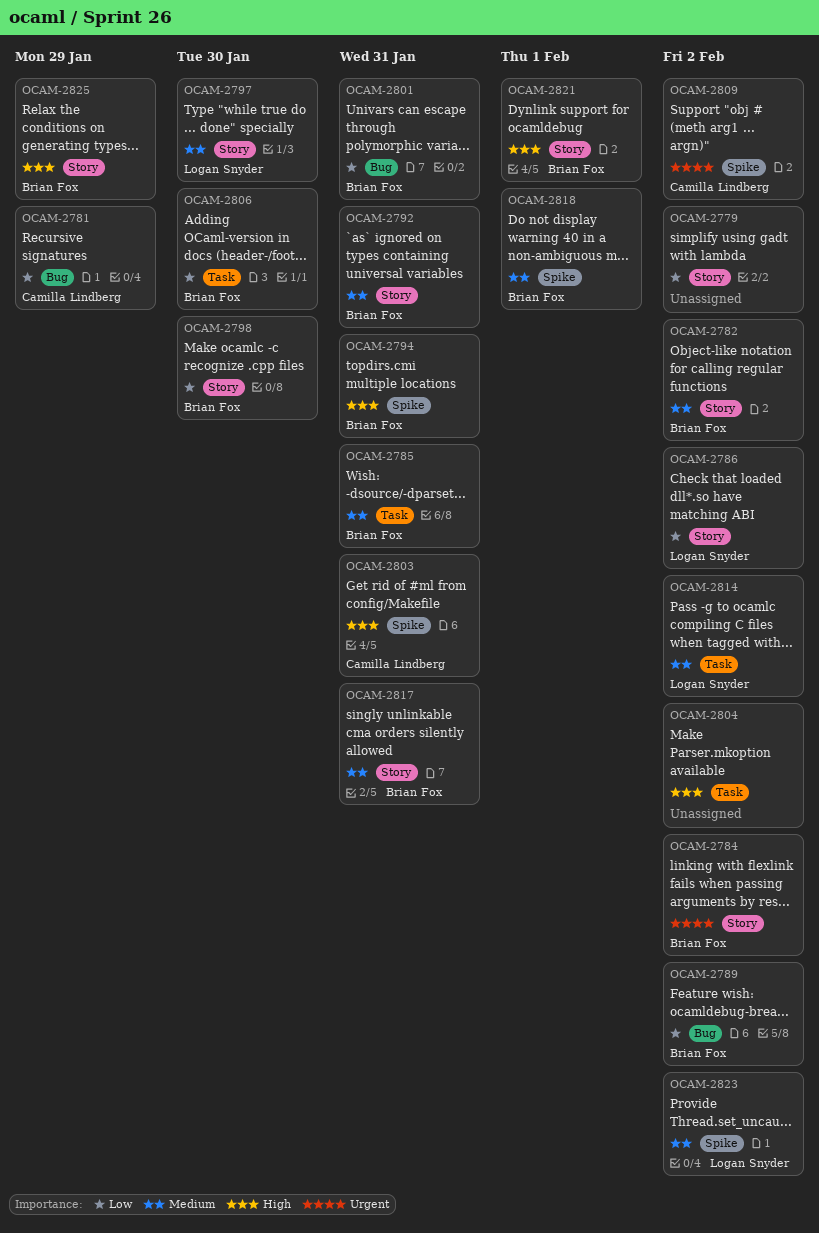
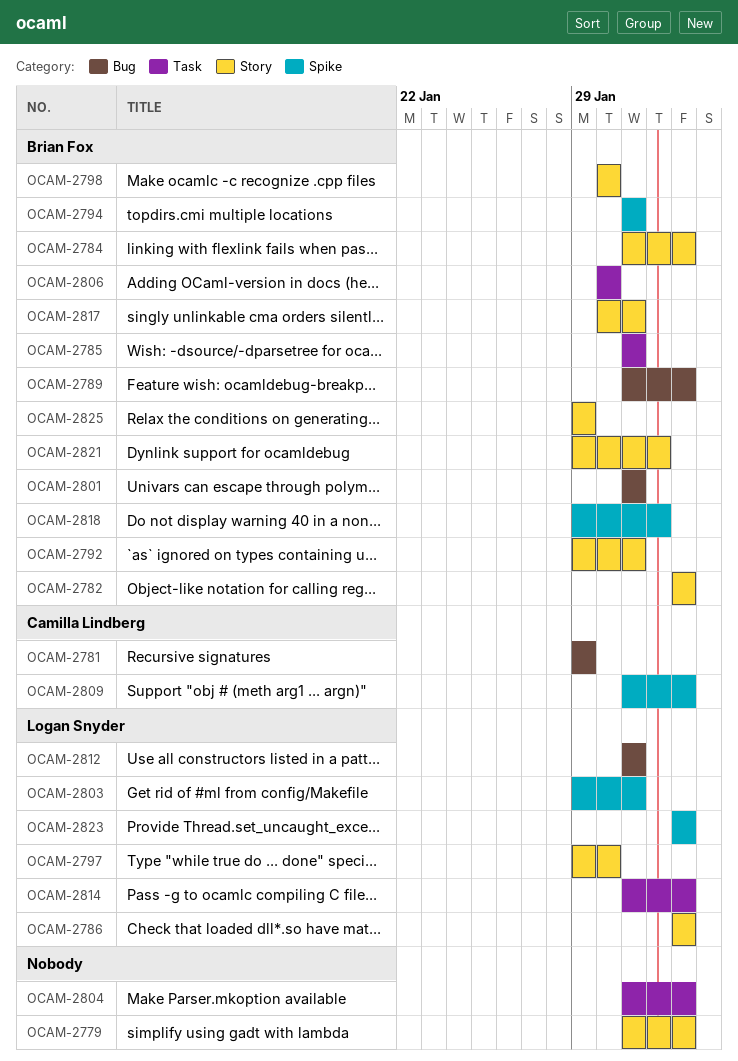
OCAM-2803, owner: Camilla Lindberg -> Logan Snyder
OCAM-2812: none -> present

